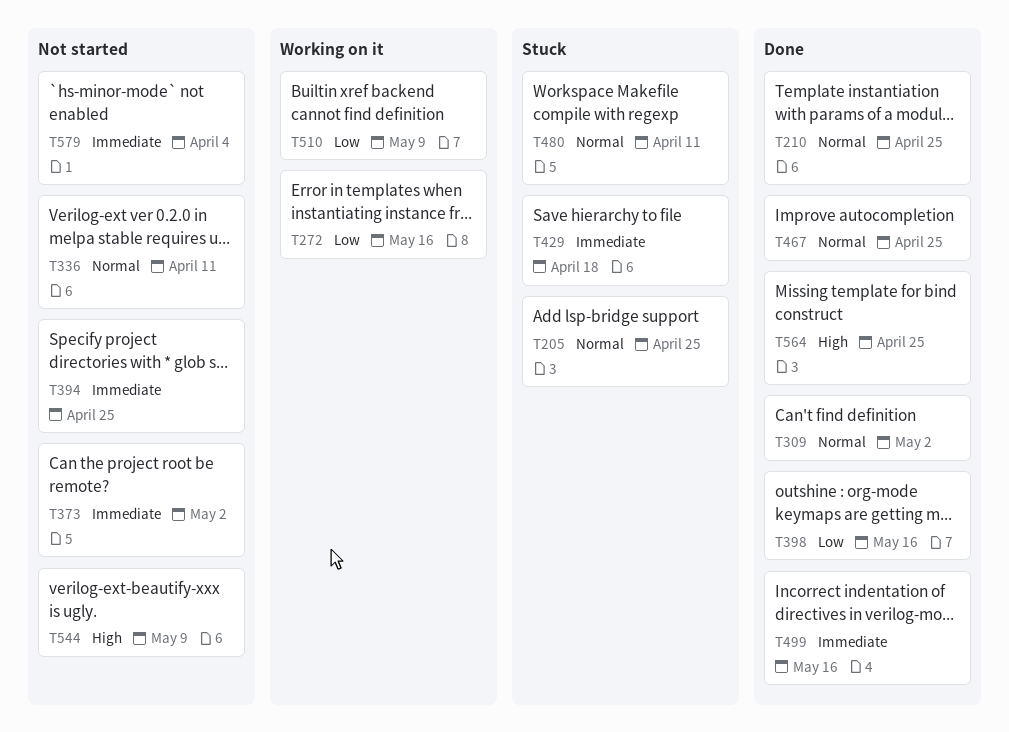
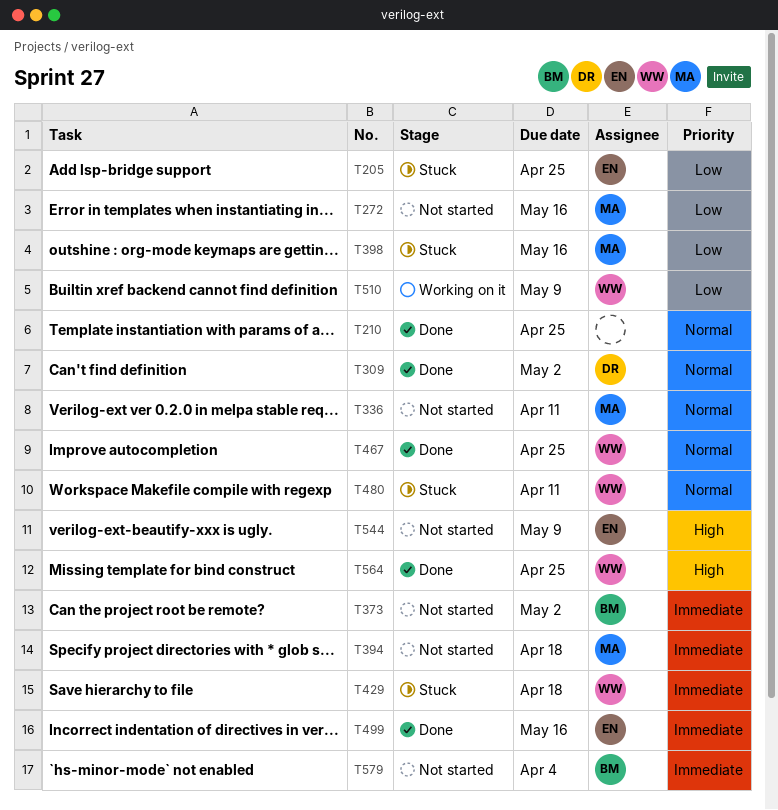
T205, priority: Normal -> Low
T272, status: Working on it -> Not started
T394, due: Apr 25 -> Apr 18
T398, status: Done -> Stuck

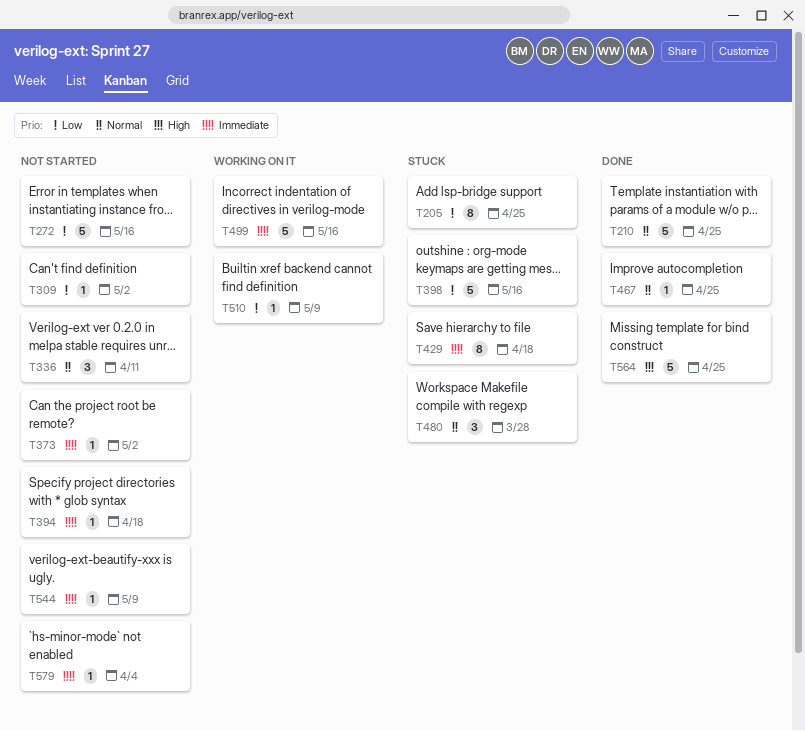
T309, status: Done -> Not started
T309, priority: Normal -> Low
T480, due: Apr 11 -> Mar 28
T499, status: Done -> Working on it
T544, priority: High -> Immediate

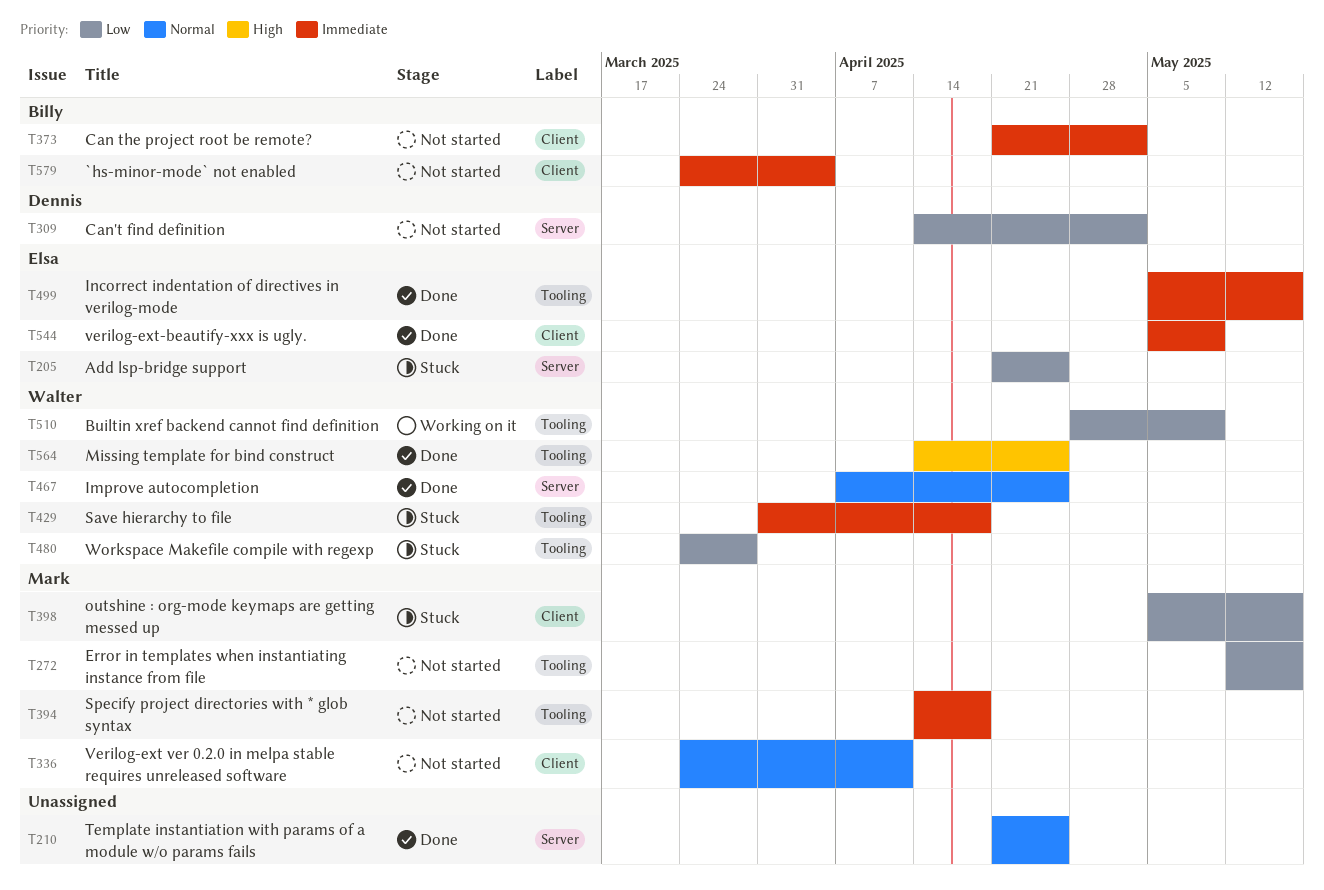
T480, priority: Normal -> Low
T499, status: Working on it -> Done
T544, status: Not started -> Done

